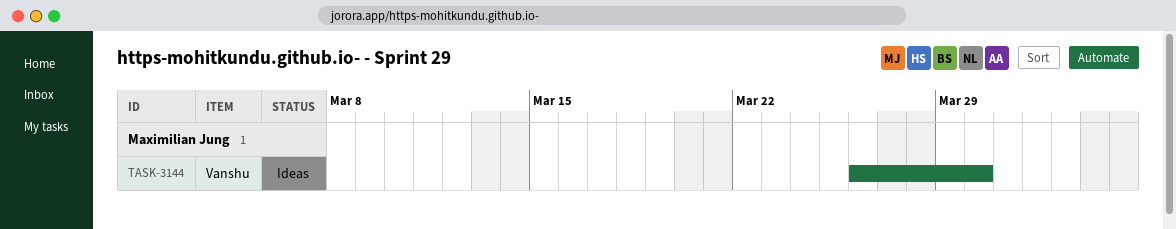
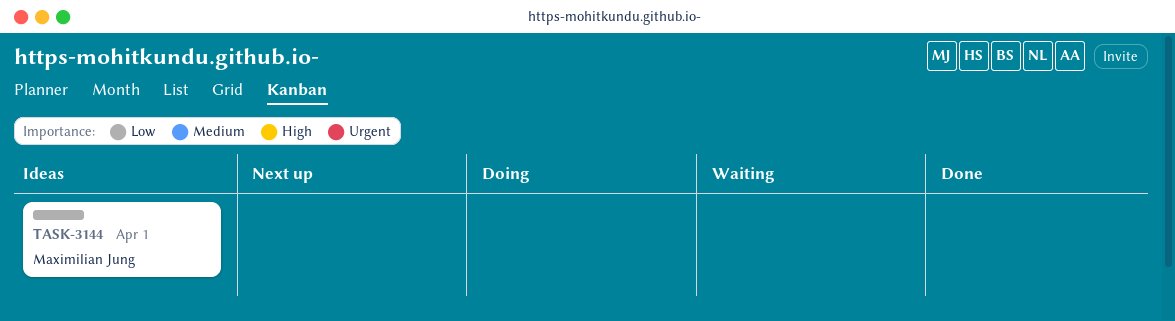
TASK-3144, due: Mar 30 -> Apr 1

